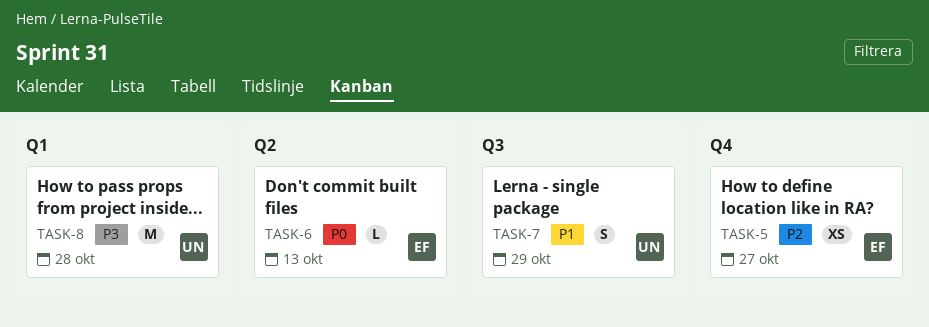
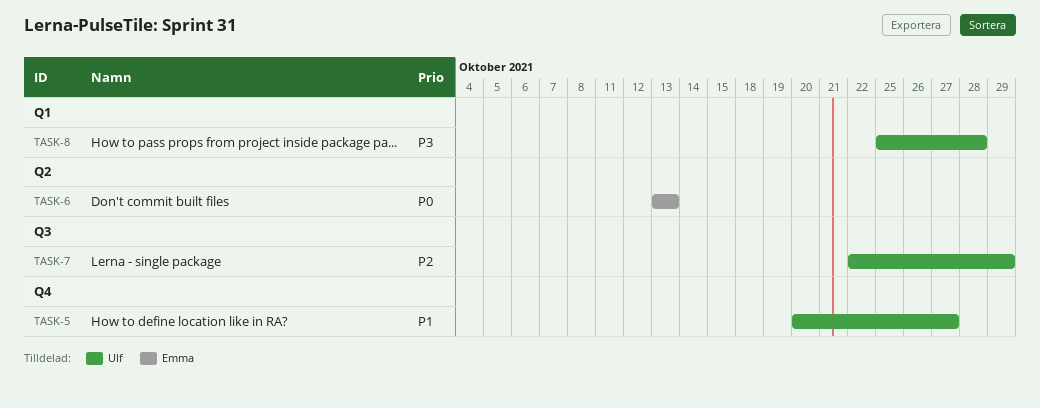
TASK-5, owner: Emma -> Ulf
TASK-5, priority: P2 -> P1
TASK-7, priority: P1 -> P2

